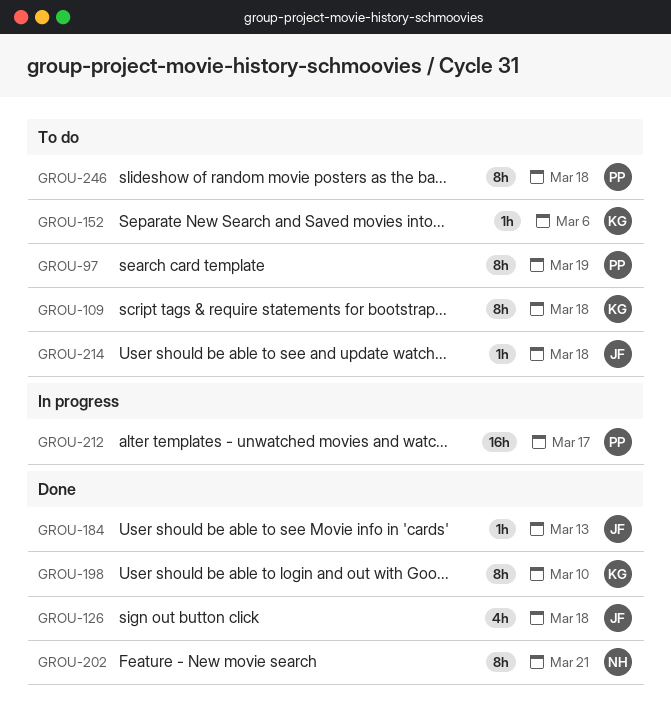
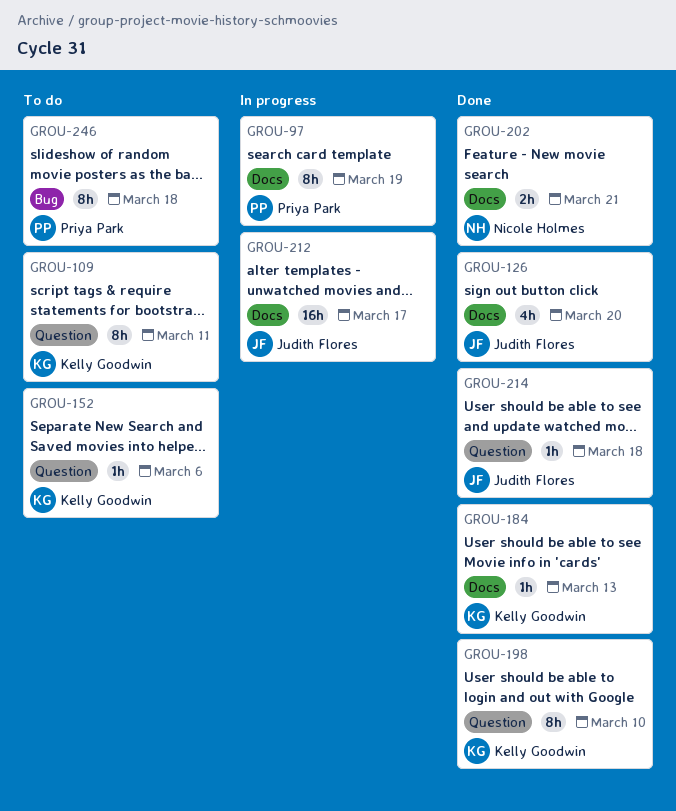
GROU-97, status: To do -> In progress
GROU-109, due: Mar 18 -> Mar 11
GROU-126, due: Mar 18 -> Mar 20
GROU-184, owner: Judith Flores -> Kelly Goodwin
GROU-202, estimate: 8h -> 2h
GROU-212, owner: Priya Park -> Judith Flores
GROU-214, status: To do -> Done

